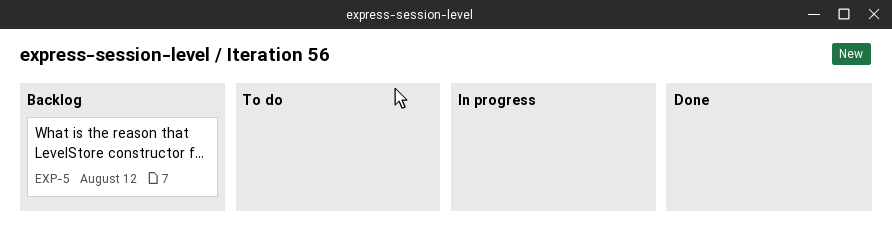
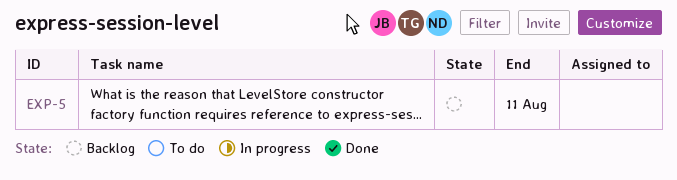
EXP-5, due: Aug 12 -> Aug 11

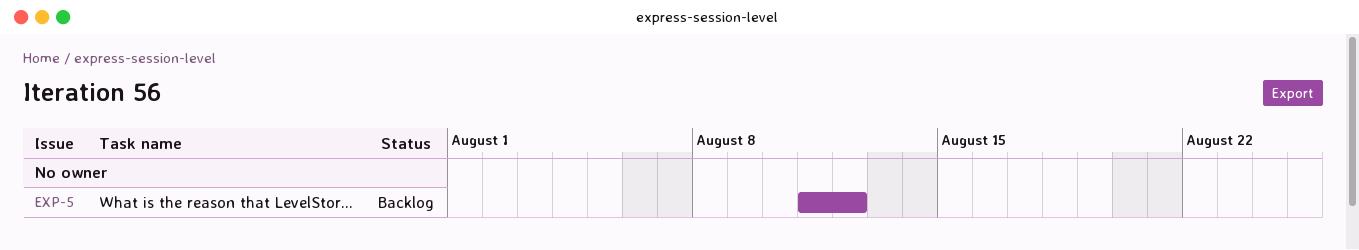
EXP-5, due: Aug 11 -> Aug 12

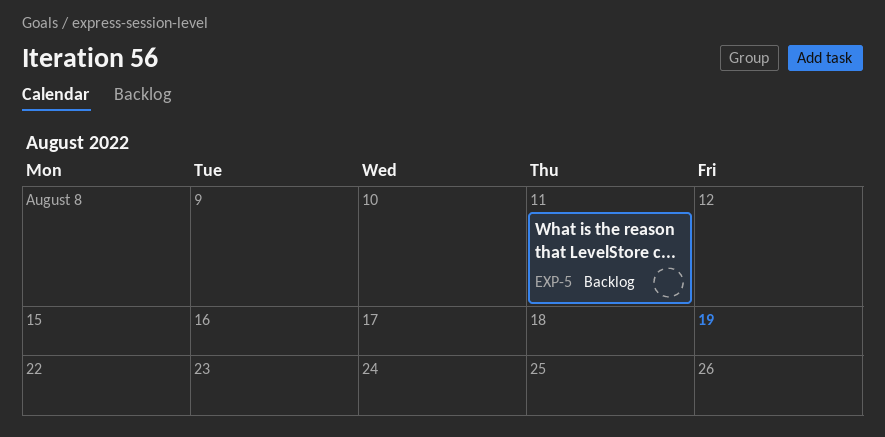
EXP-5, due: Aug 12 -> Aug 11

